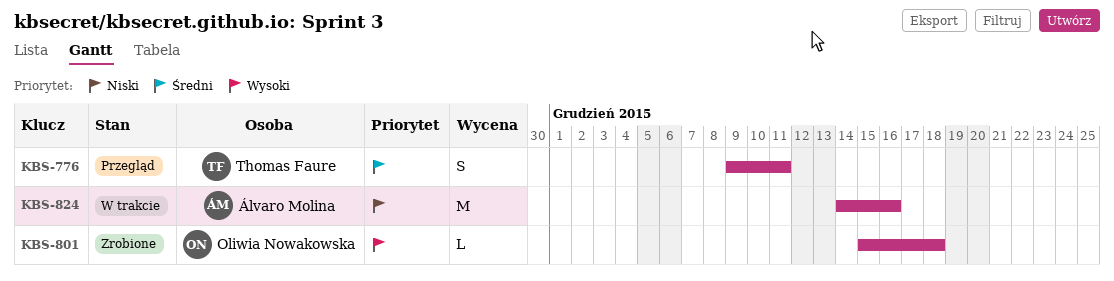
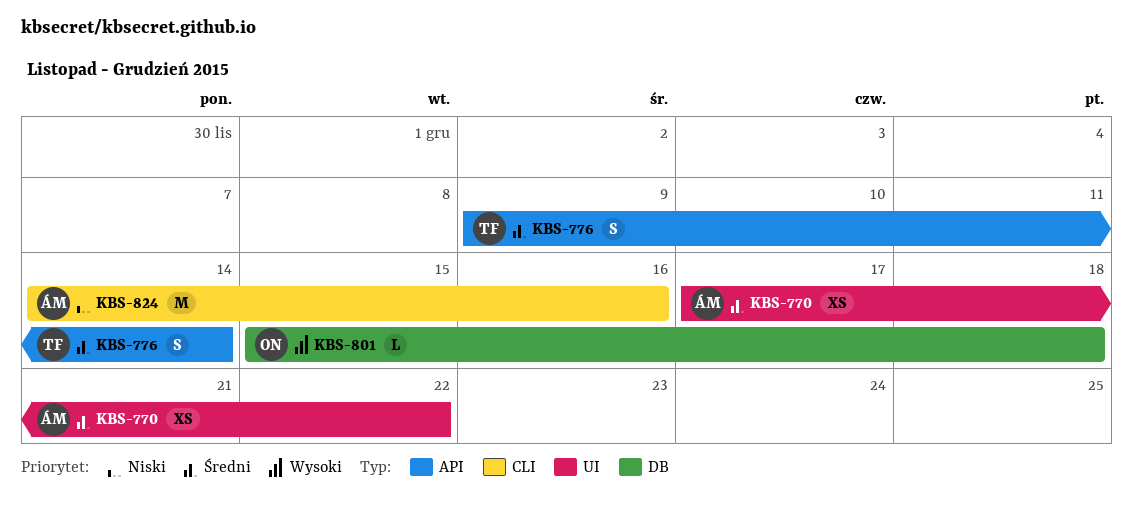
KBS-770: none -> present
KBS-776, due: Dec 11 -> Dec 14

